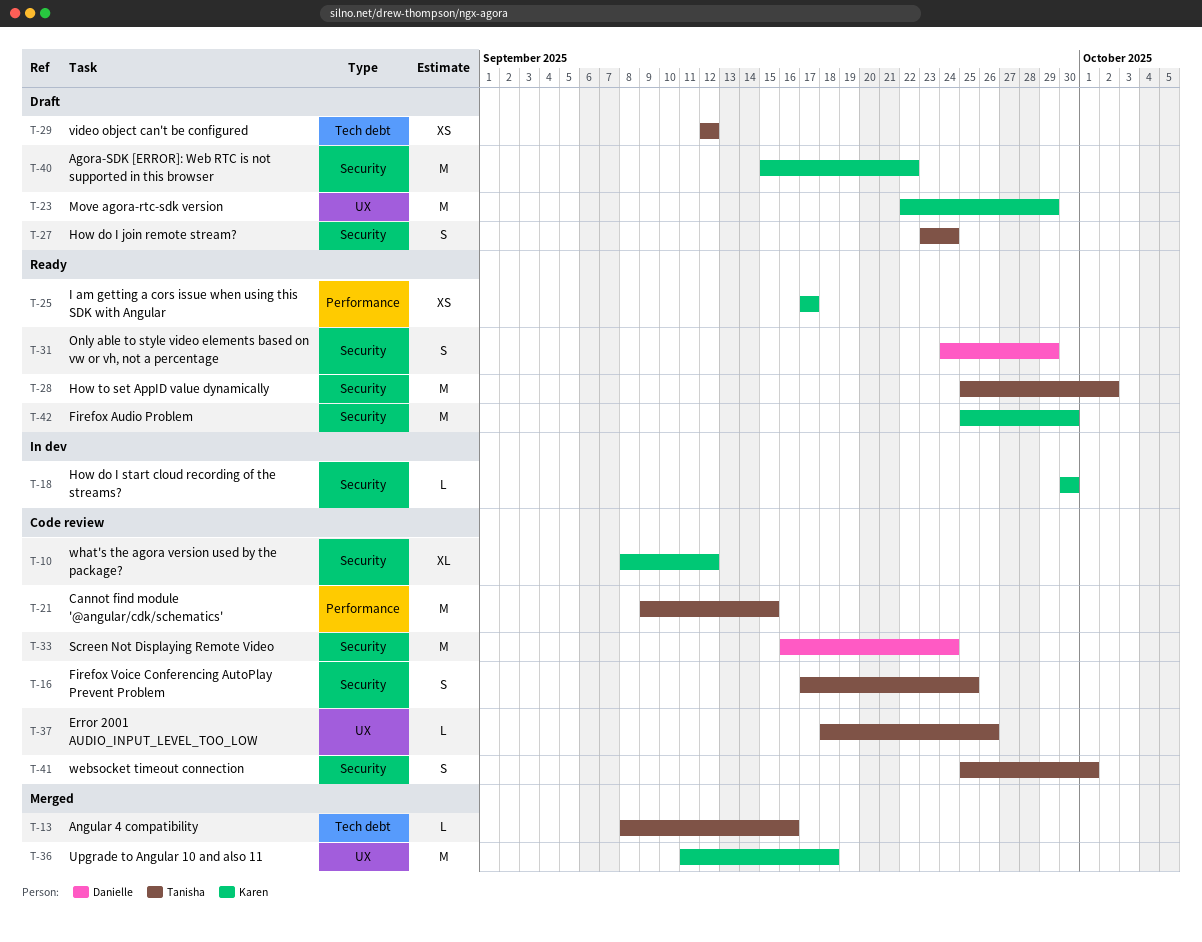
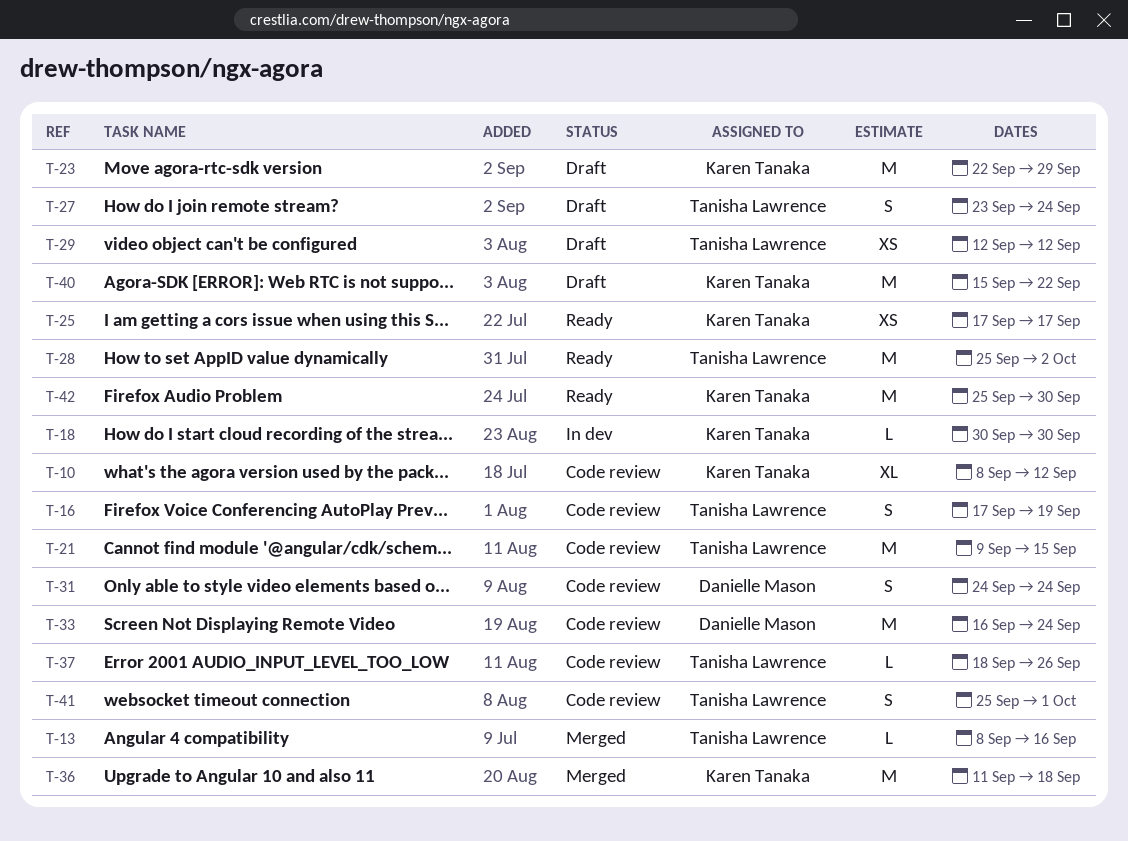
T-16, due: Sep 25 -> Sep 19
T-31, status: Ready -> Code review
T-31, due: Sep 29 -> Sep 24

